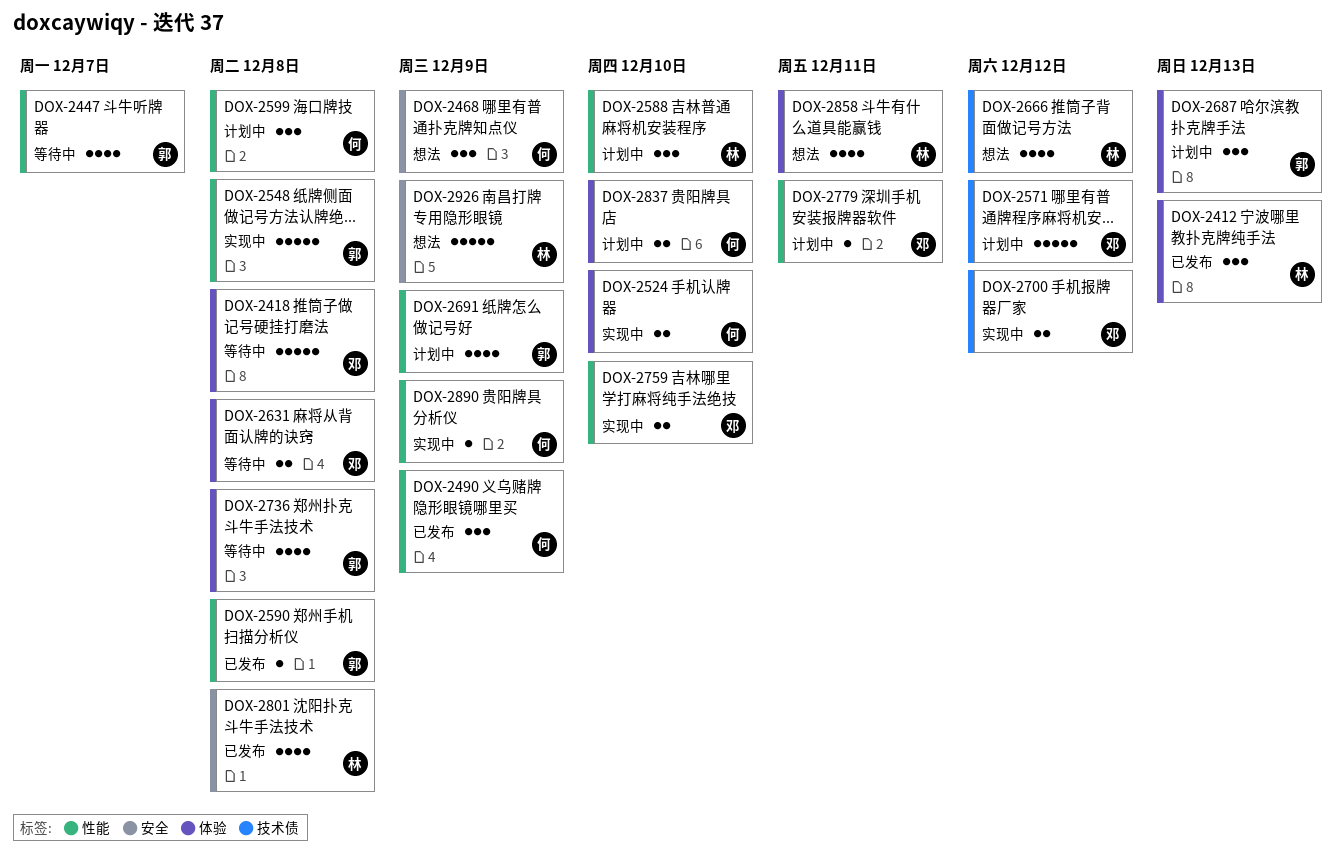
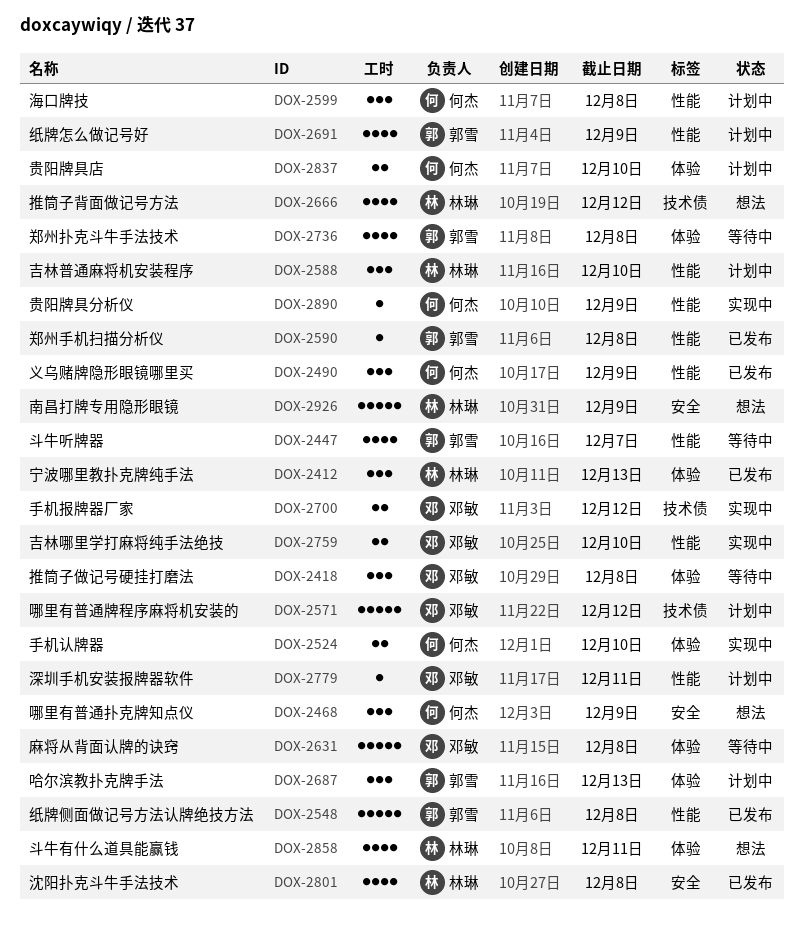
DOX-2418, estimate: 5 -> 3
DOX-2548, status: 实现中 -> 已发布
DOX-2631, estimate: 2 -> 5

